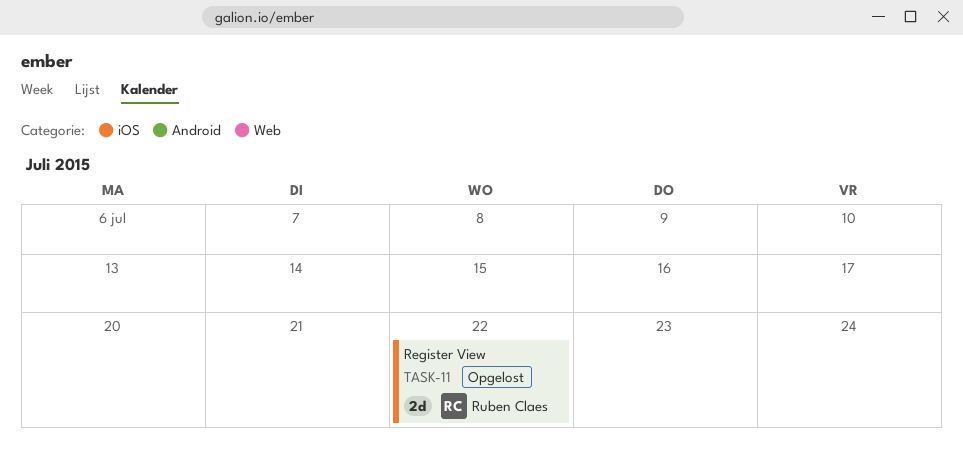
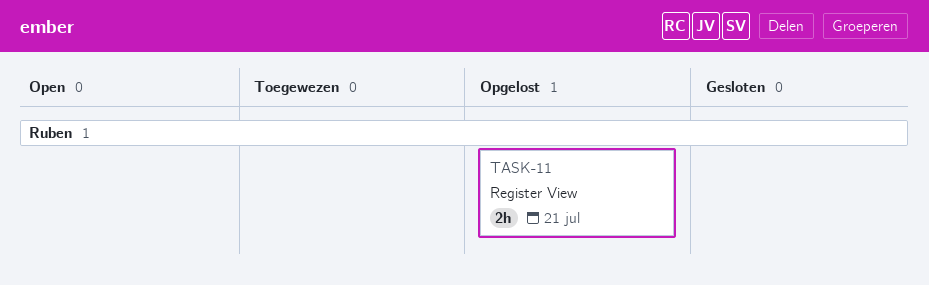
TASK-11, estimate: 2d -> 2h
TASK-11, due: Jul 22 -> Jul 21

